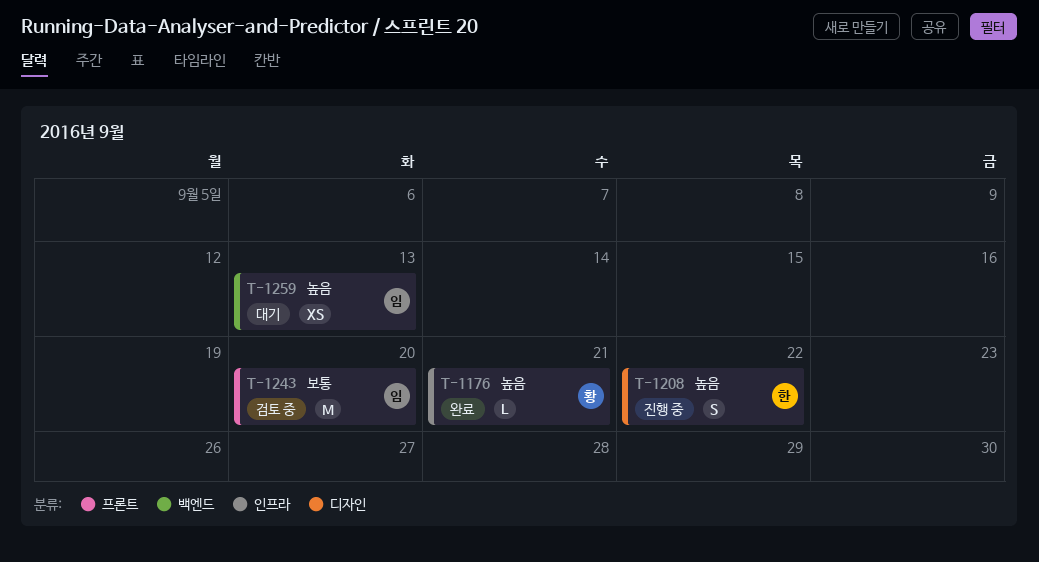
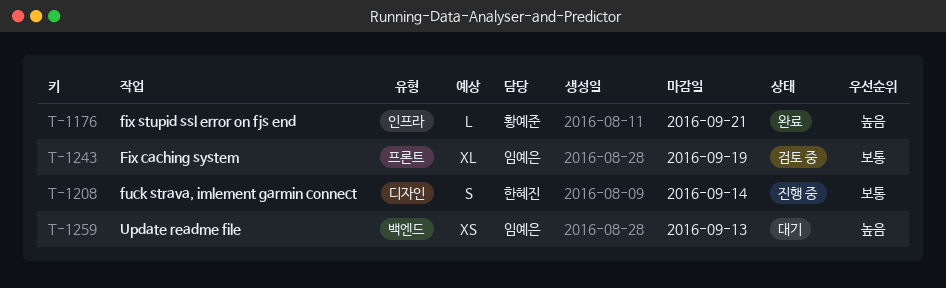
T-1208, priority: 높음 -> 보통
T-1208, due: Sep 22 -> Sep 14
T-1243, estimate: M -> XL
T-1243, due: Sep 20 -> Sep 19

